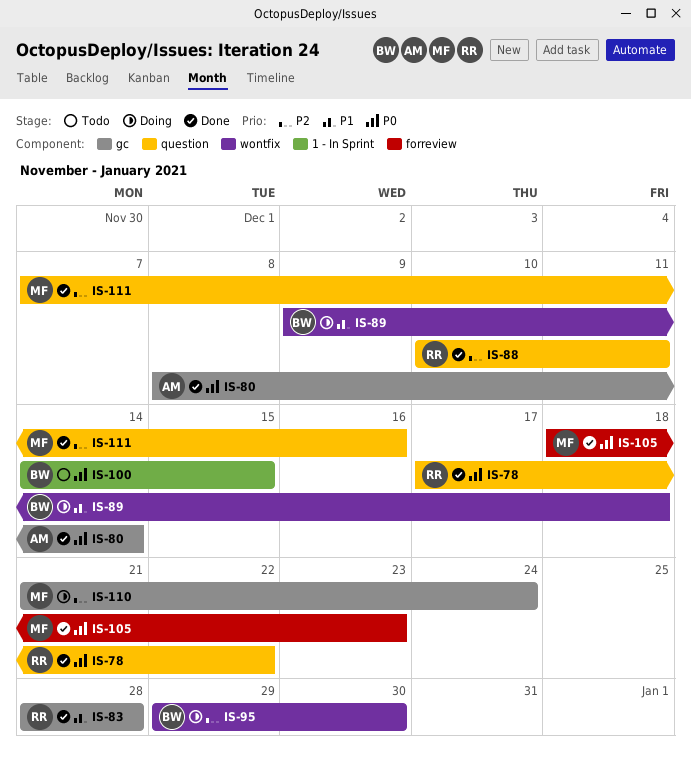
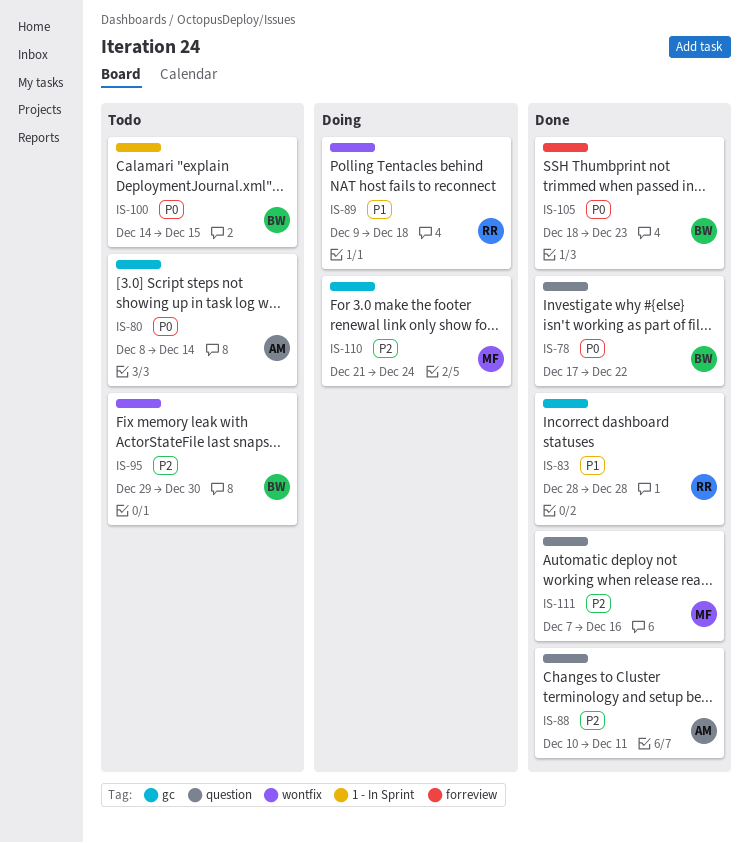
IS-78, owner: RR -> BW
IS-80, status: Done -> Todo
IS-88, owner: RR -> AM
IS-89, owner: BW -> RR
IS-95, status: Doing -> Todo
IS-105, owner: MF -> BW

